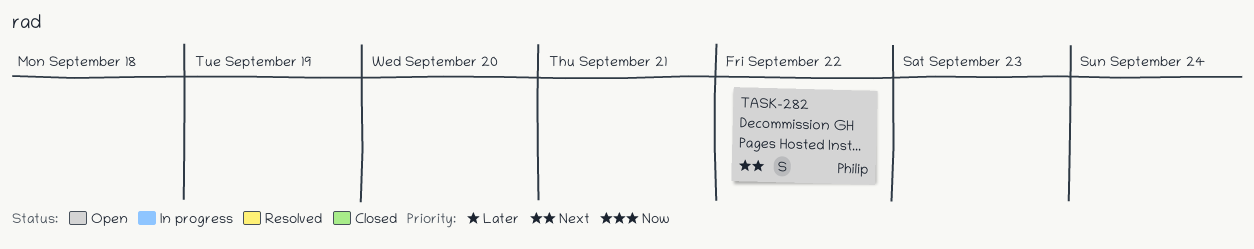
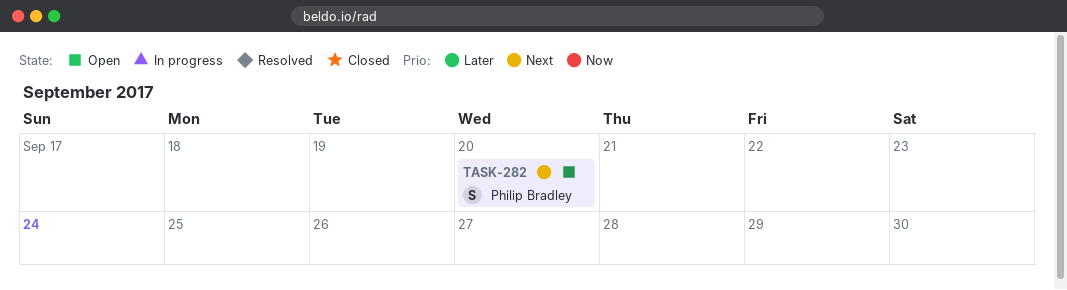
TASK-282, due: Sep 22 -> Sep 20

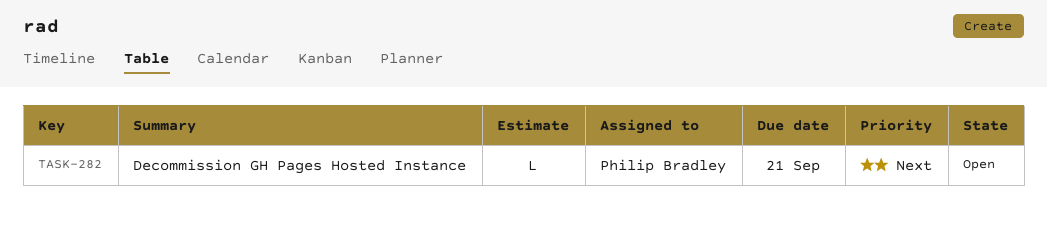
TASK-282, estimate: S -> L
TASK-282, due: Sep 20 -> Sep 21

